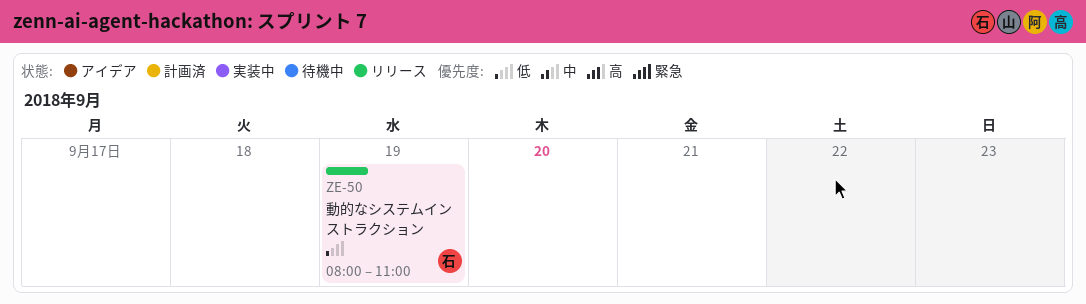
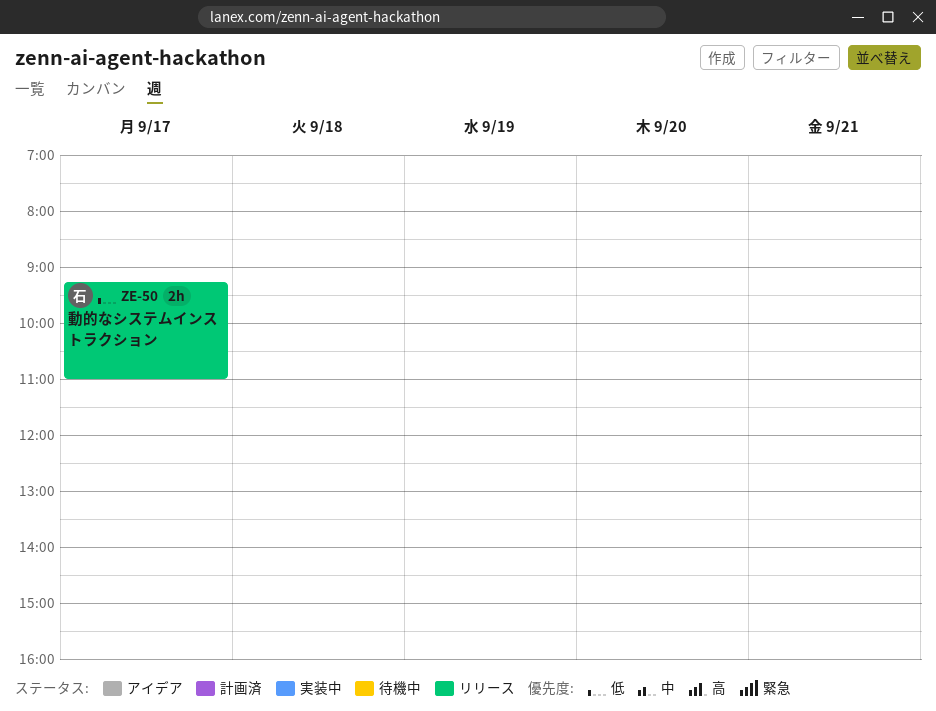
ZE-50, day: Sep 19 -> Sep 17
ZE-50, begins: 08:00 -> 09:15

